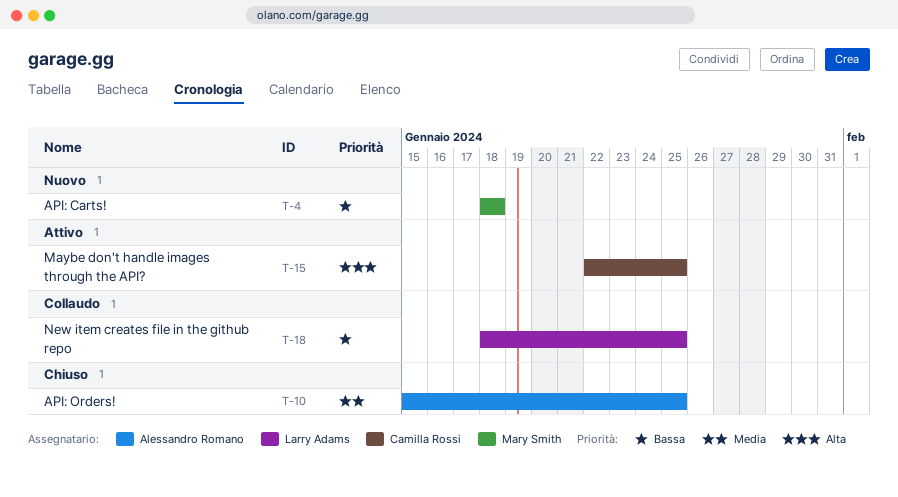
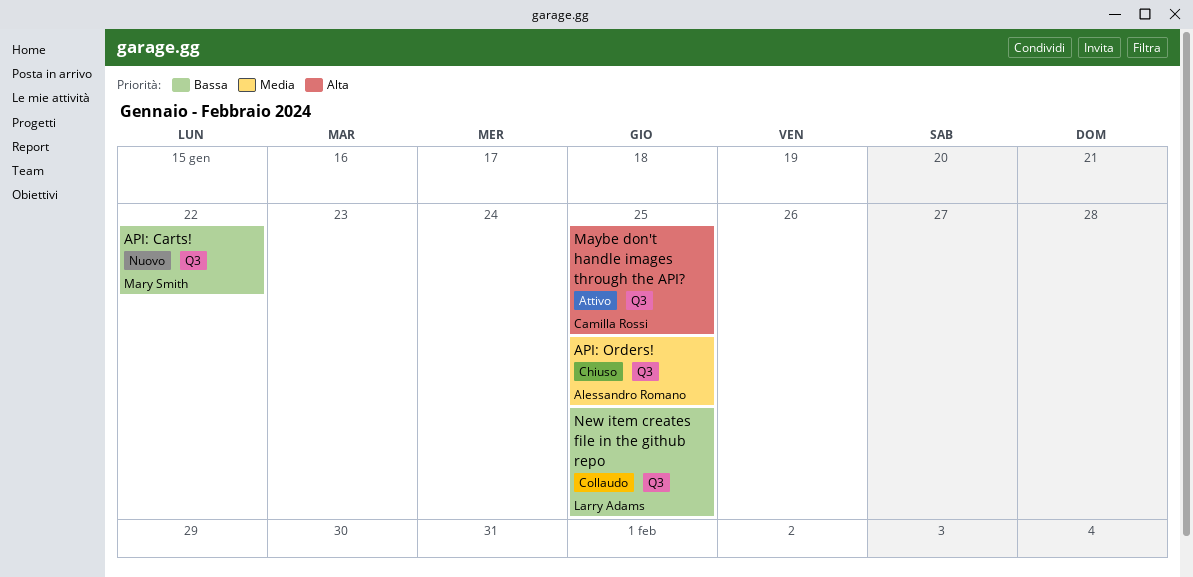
API: Carts!, due: Jan 18 -> Jan 22

